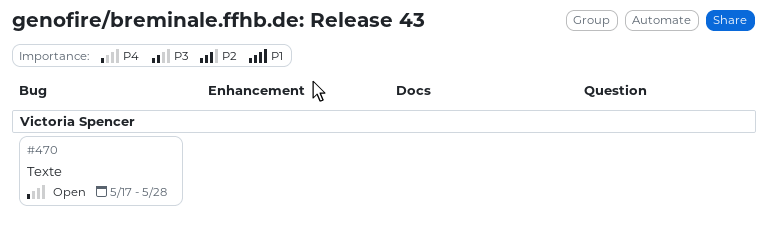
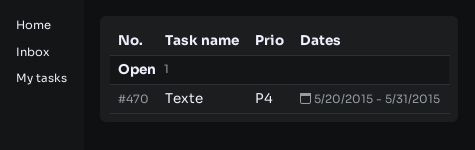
#470, start: May 17 -> May 20
#470, due: May 28 -> May 31

